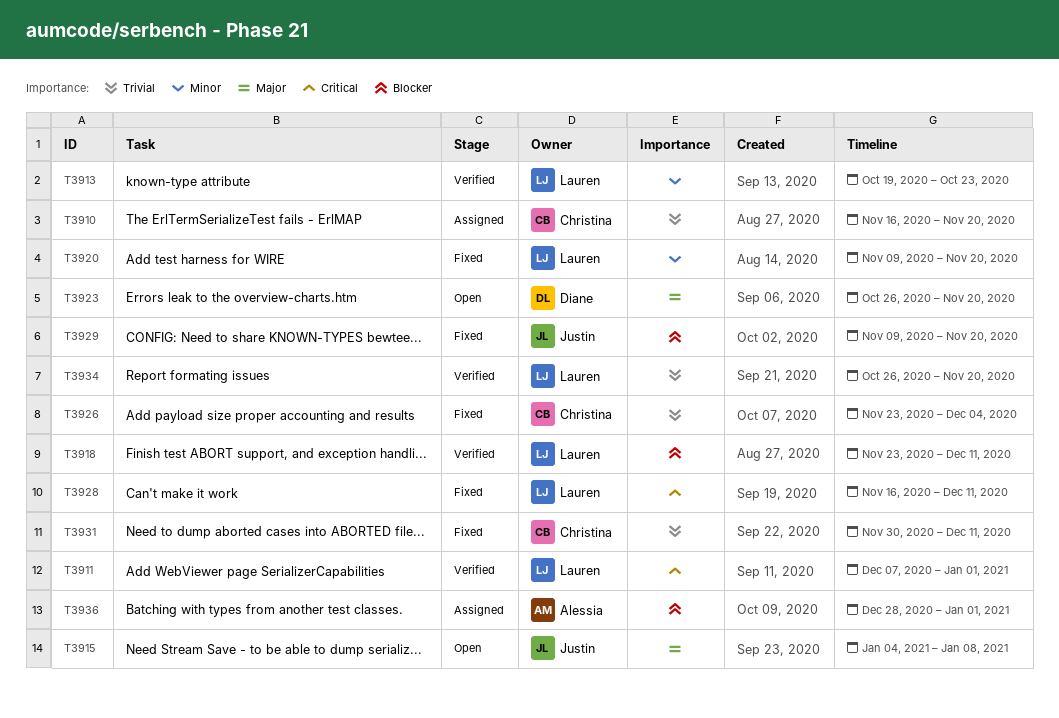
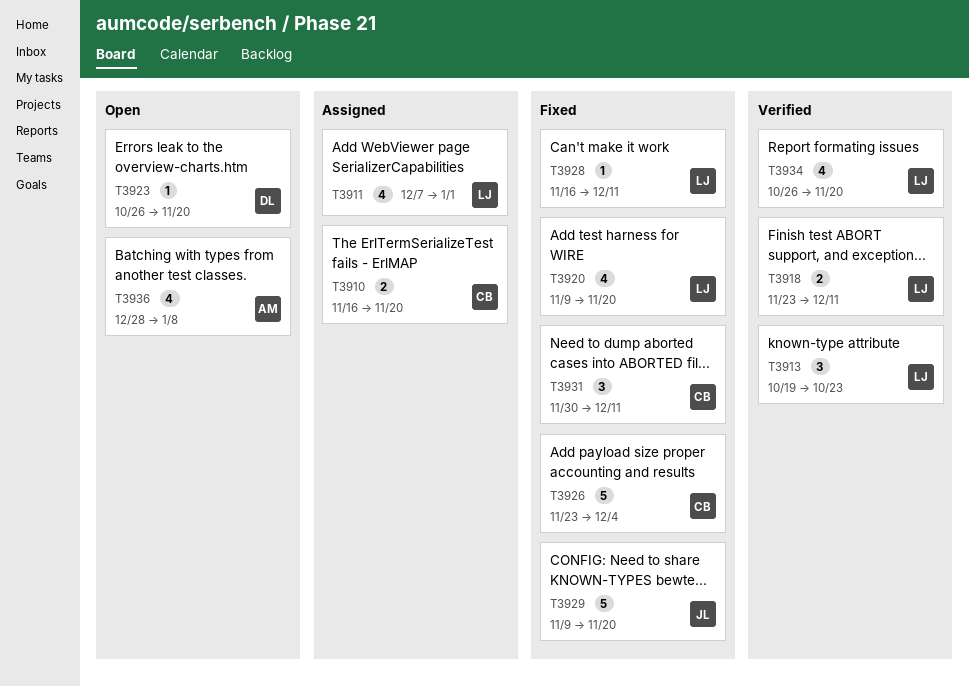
T3911, status: Verified -> Assigned
T3915: present -> none
T3936, status: Assigned -> Open
T3936, due: Jan 1 -> Jan 8

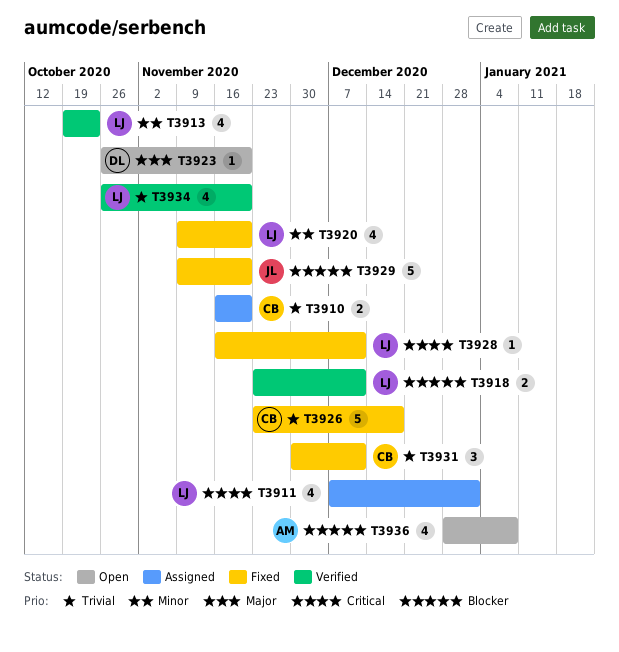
T3913, estimate: 3 -> 4
T3926, due: Dec 4 -> Dec 18

